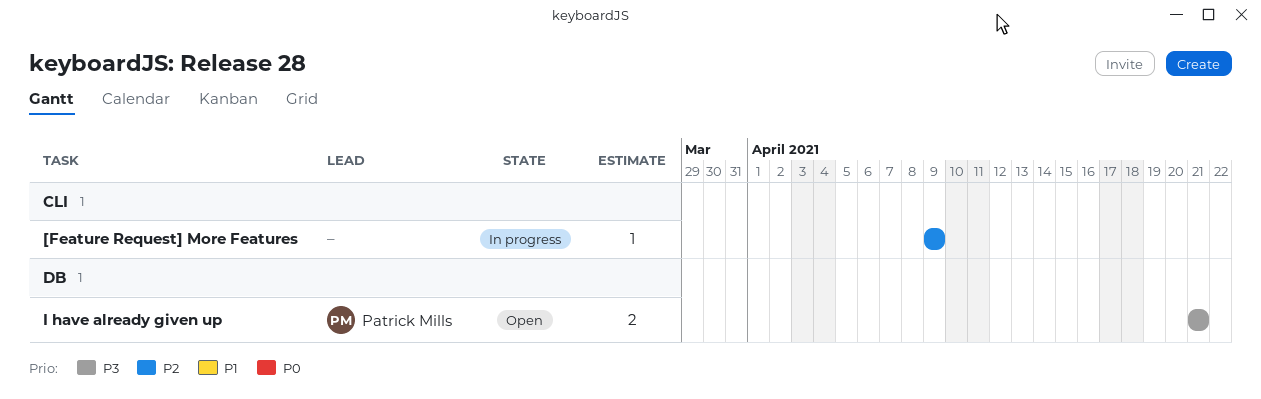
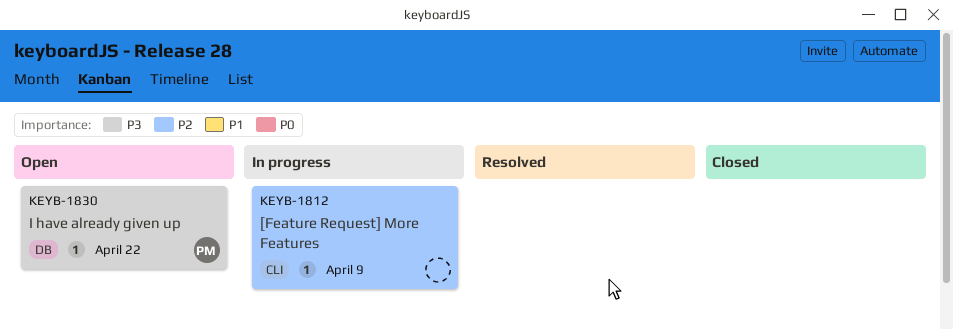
I have already given up, estimate: 2 -> 1
I have already given up, due: Apr 21 -> Apr 22

